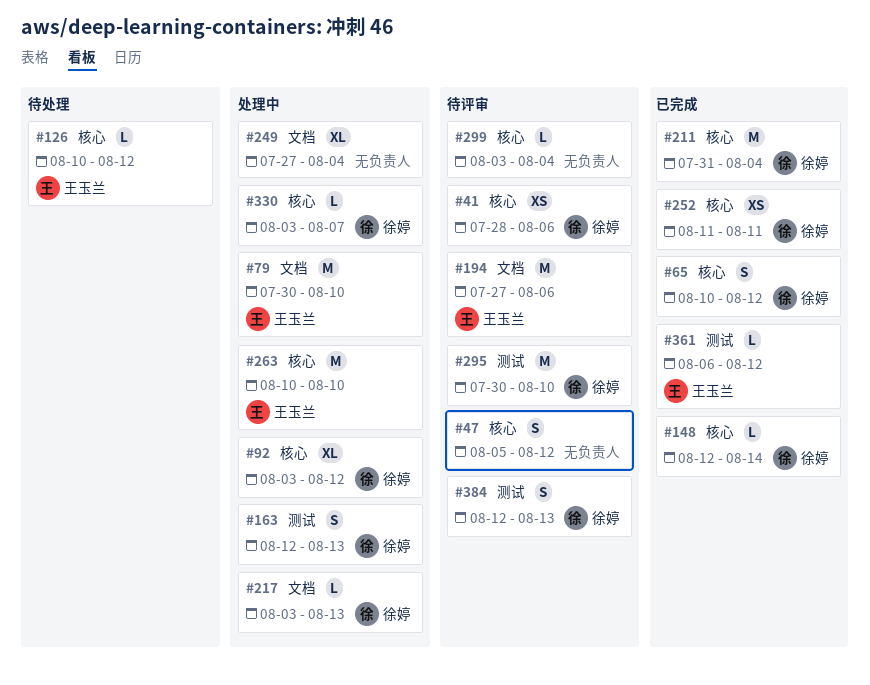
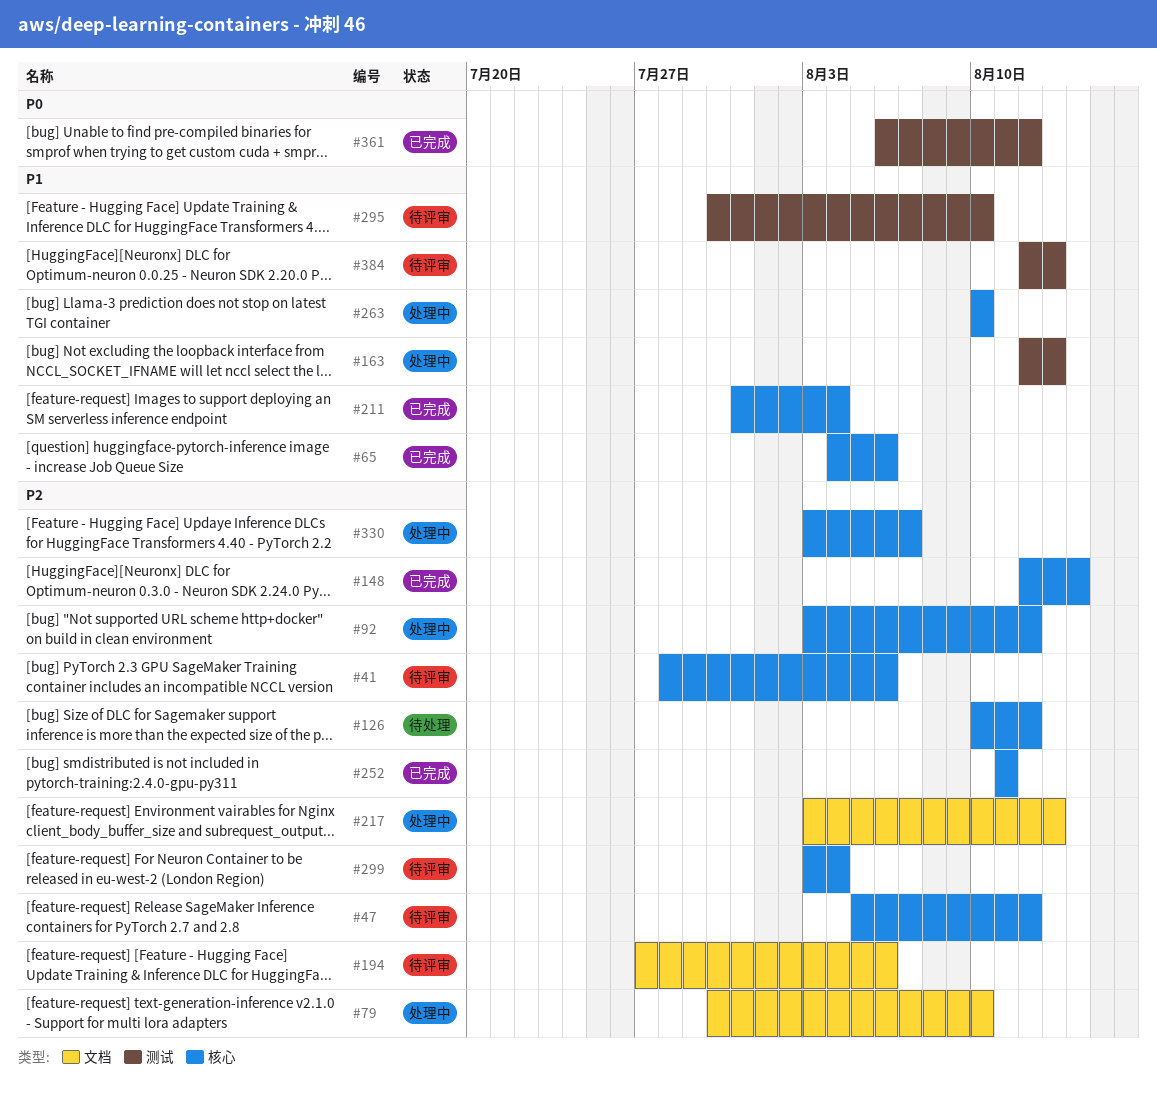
#65, start: Aug 10 -> Aug 4
#65, due: Aug 12 -> Aug 6
#249: present -> none

